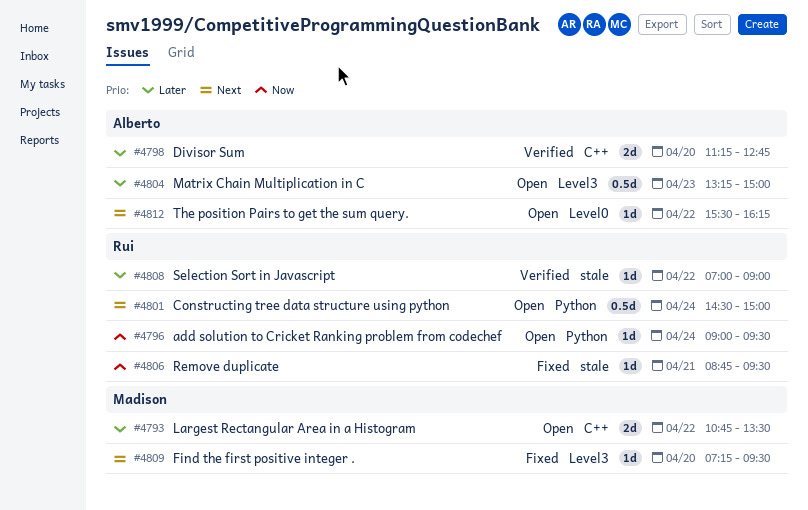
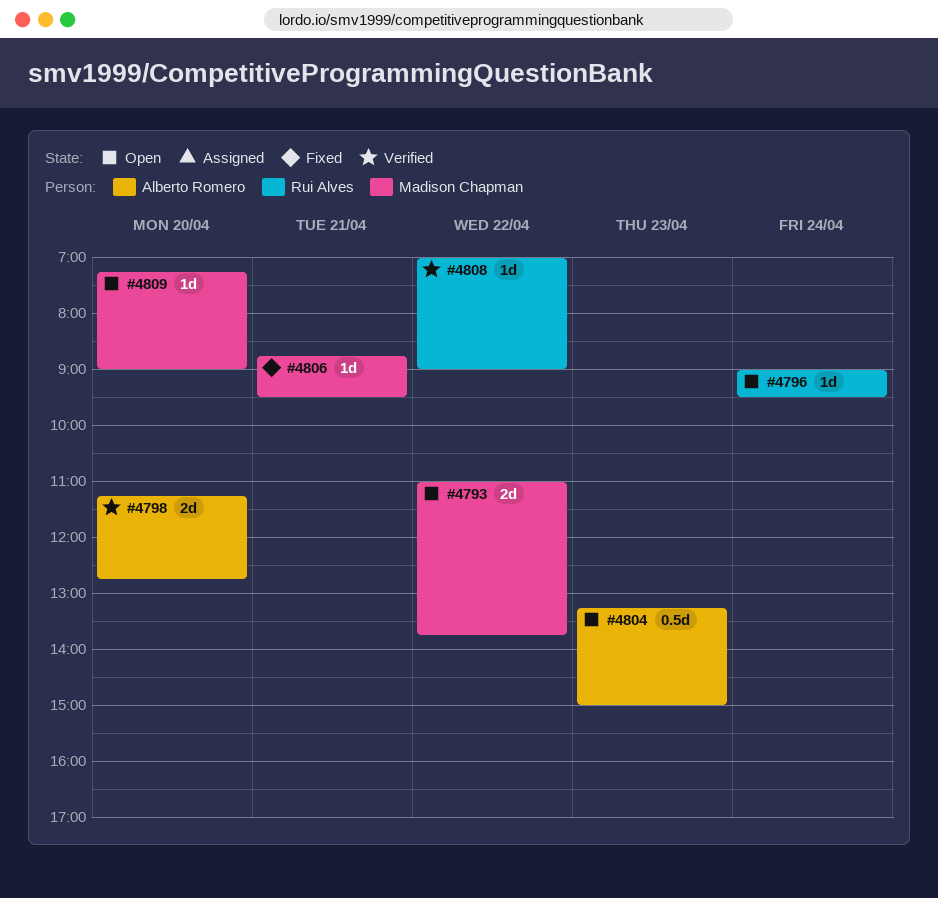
#4793, begins: 10:45 -> 11:00
#4793, ends: 13:30 -> 13:45
#4801: present -> none
#4806, owner: Rui Alves -> Madison Chapman
#4809, status: Fixed -> Open
#4809, ends: 09:30 -> 09:00
#4812: present -> none

